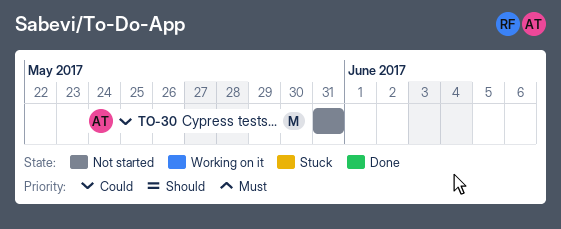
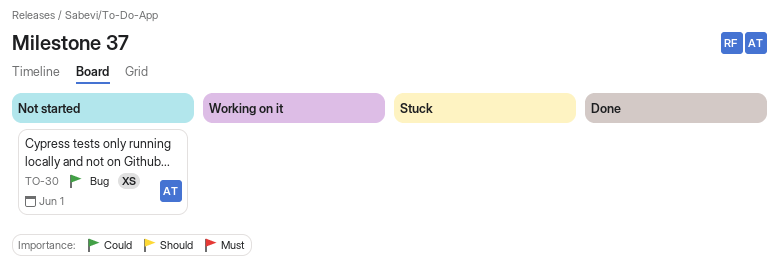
TO-30, estimate: M -> XS
TO-30, due: May 31 -> Jun 1

